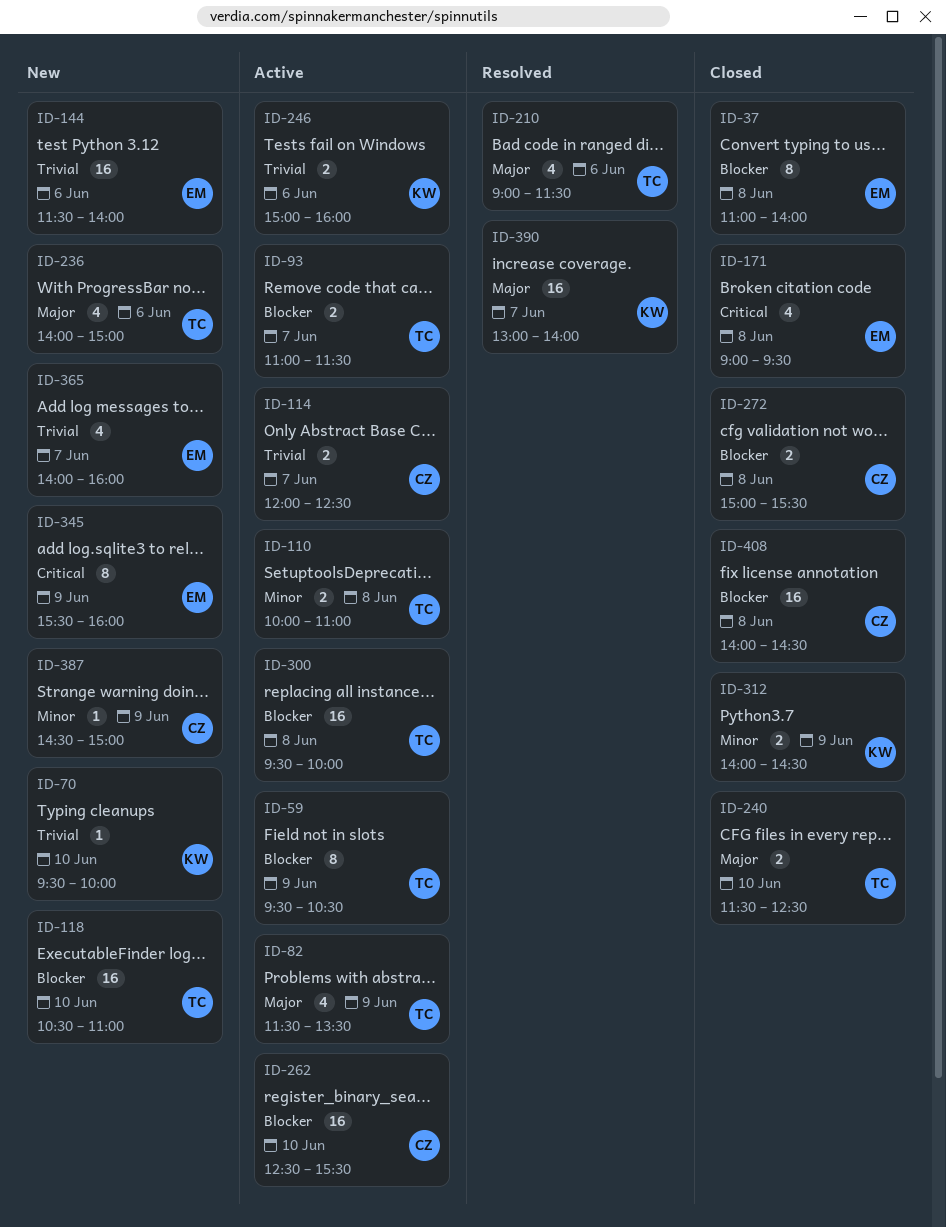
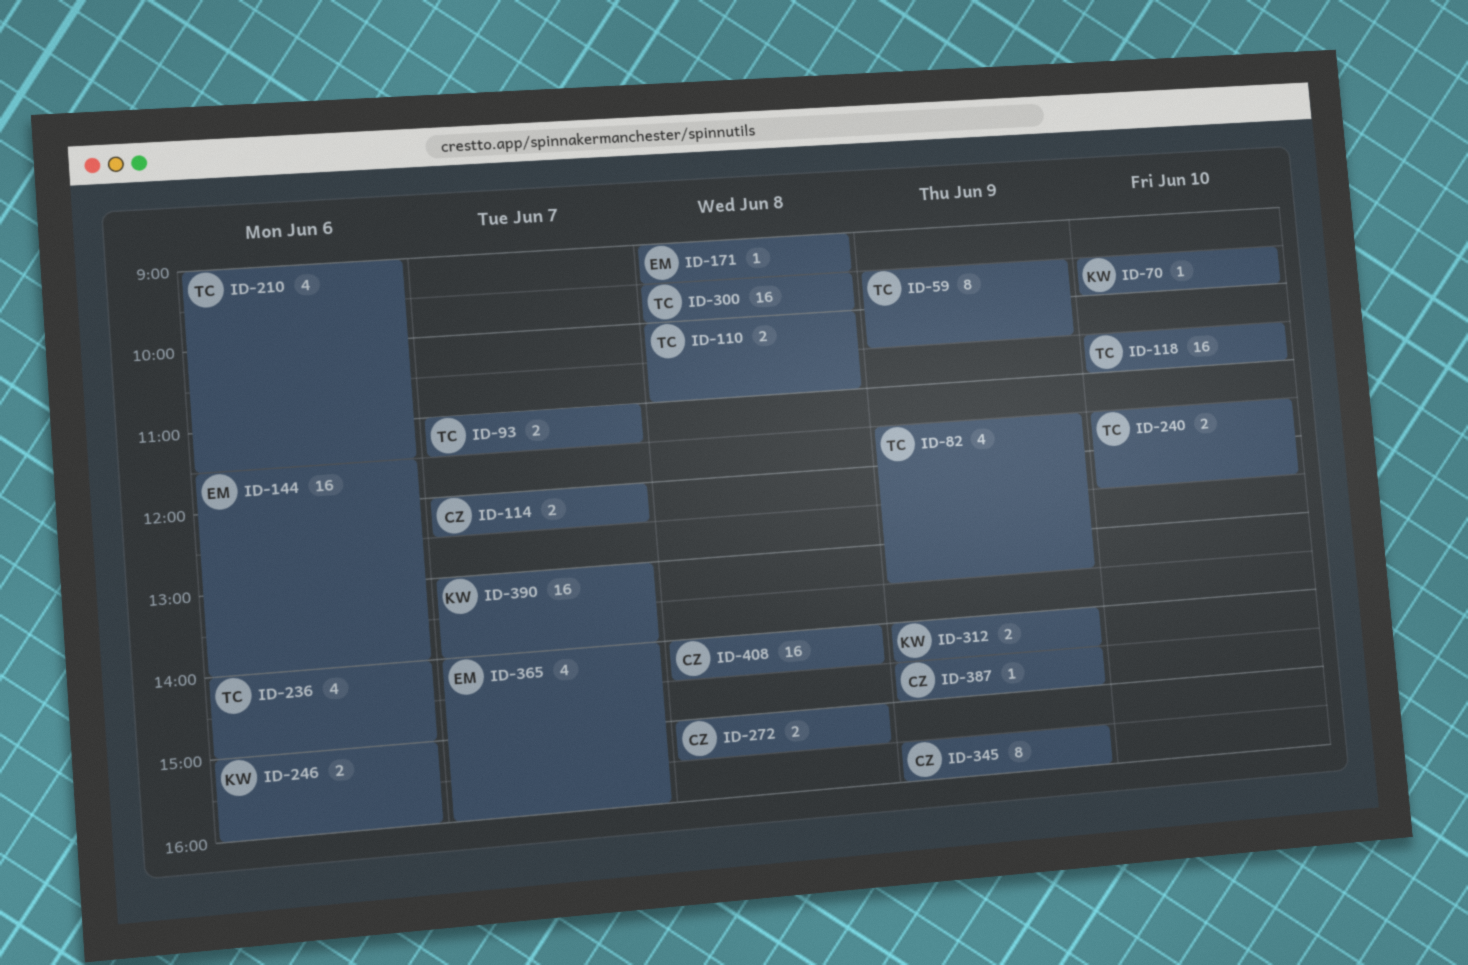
ID-37: present -> none
ID-171, estimate: 4 -> 1
ID-262: present -> none
ID-345, owner: EM -> CZ

